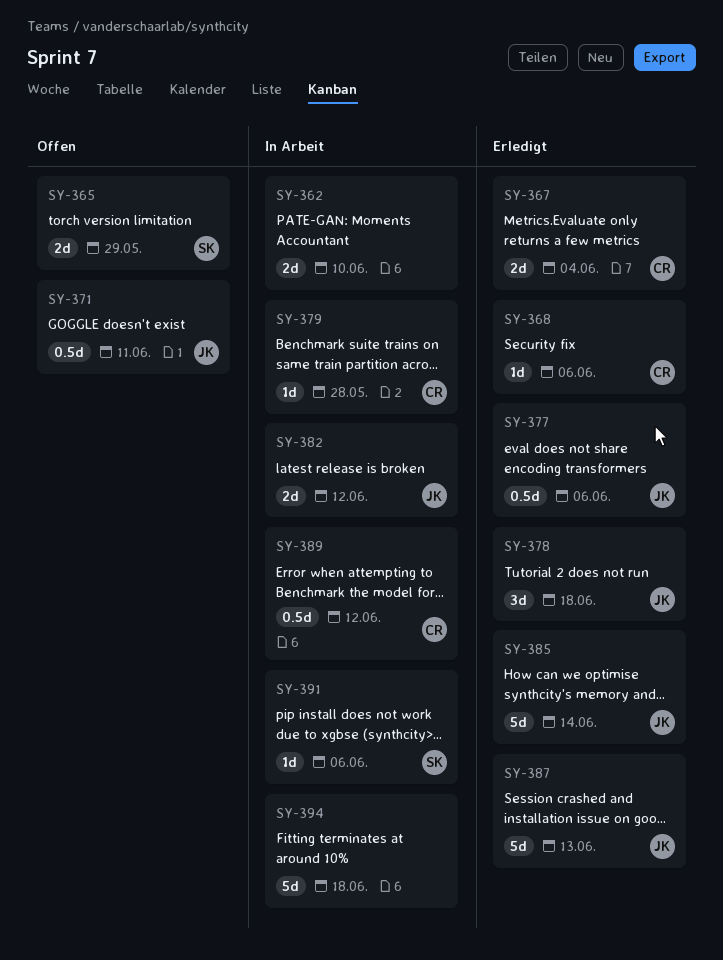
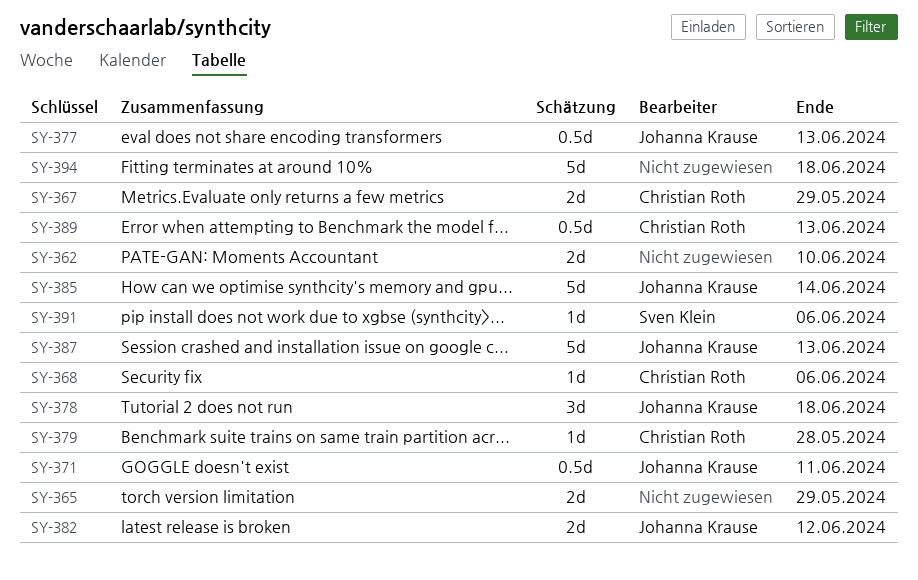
SY-365, owner: Sven Klein -> none
SY-367, due: Jun 4 -> May 29
SY-377, due: Jun 6 -> Jun 13
SY-389, due: Jun 12 -> Jun 13

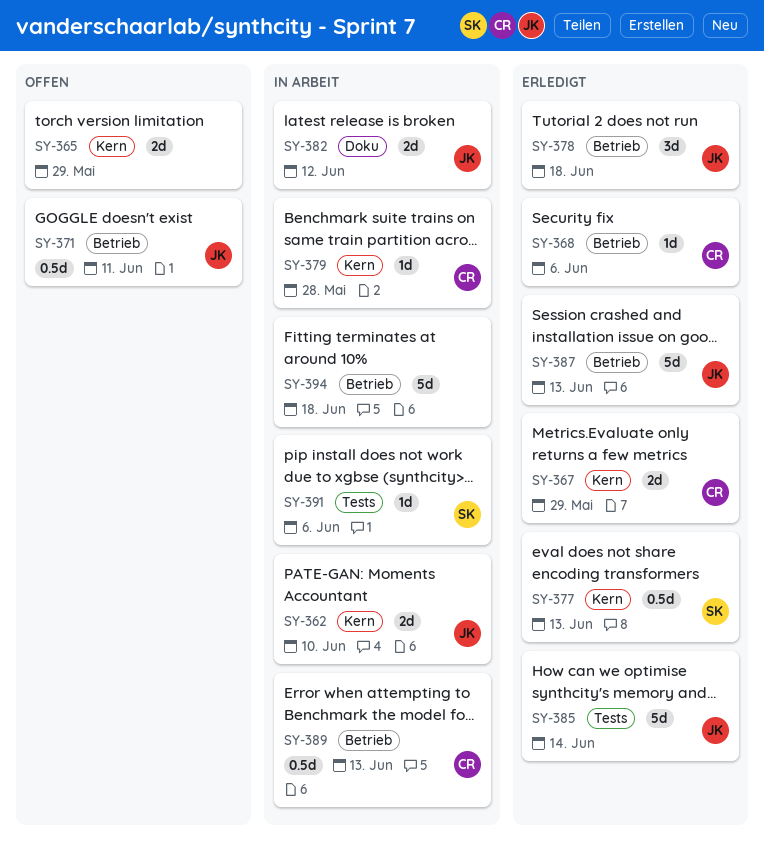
SY-362, owner: none -> Johanna Krause
SY-377, owner: Johanna Krause -> Sven Klein

